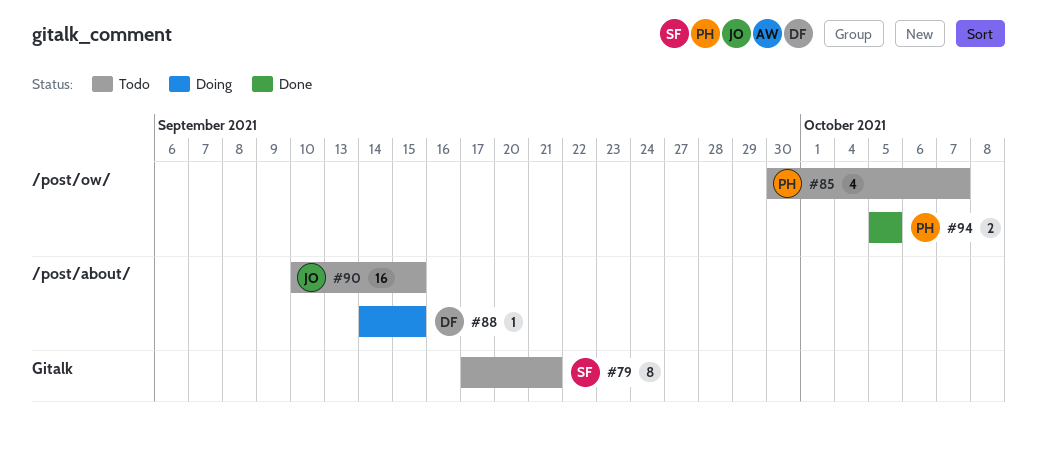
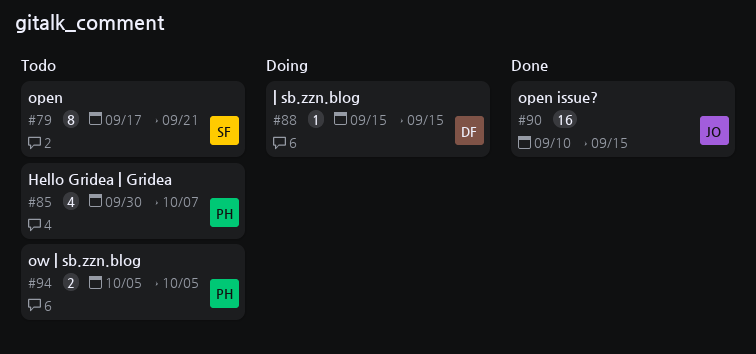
#88, start: Sep 14 -> Sep 15
#90, status: Todo -> Done
#94, status: Done -> Todo

